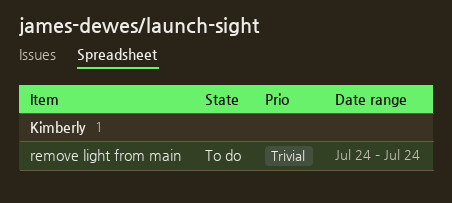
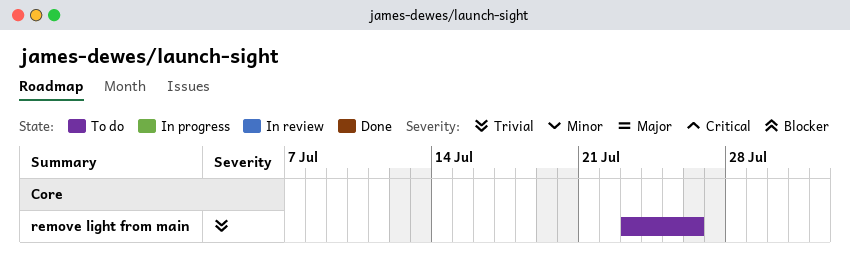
remove light from main, start: Jul 24 -> Jul 23
remove light from main, due: Jul 24 -> Jul 26

